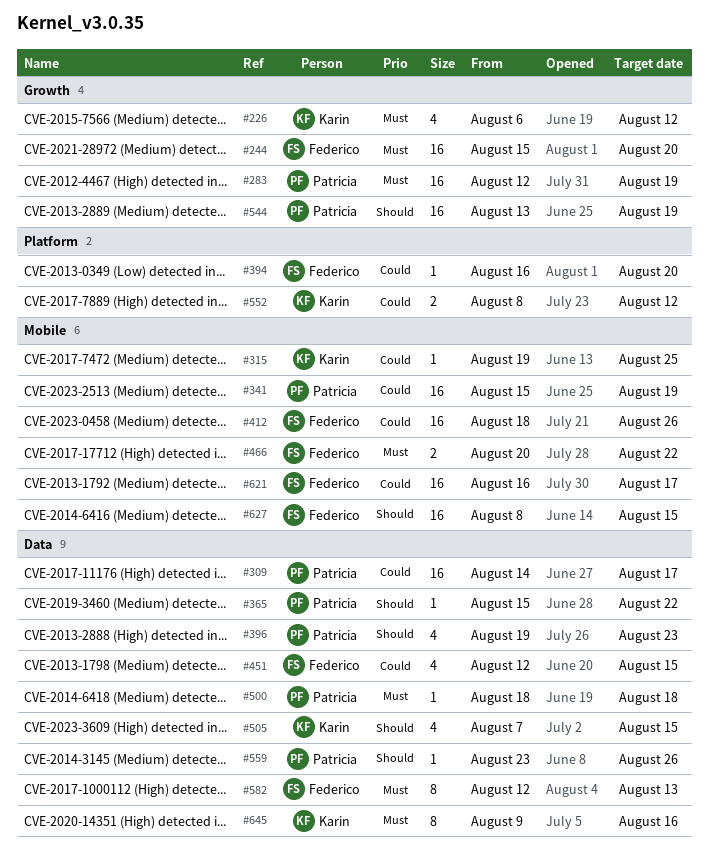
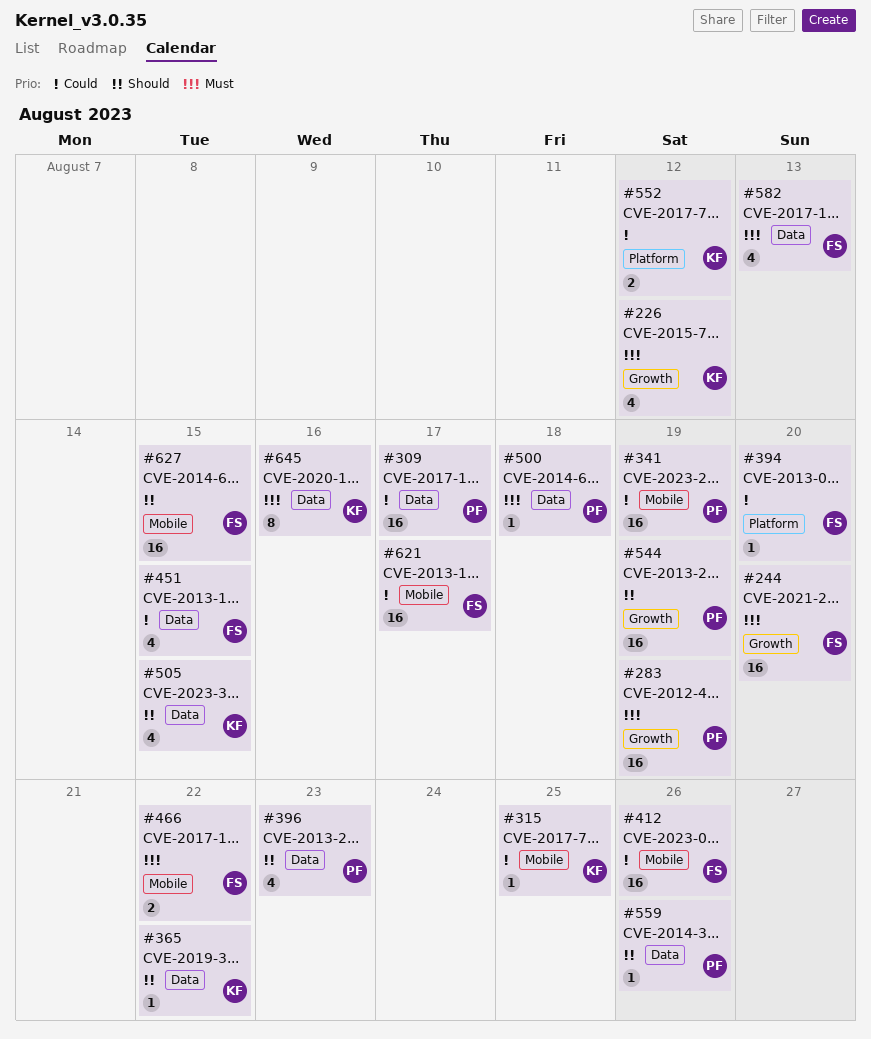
#365, owner: Patricia -> Karin
#582, estimate: 8 -> 4

